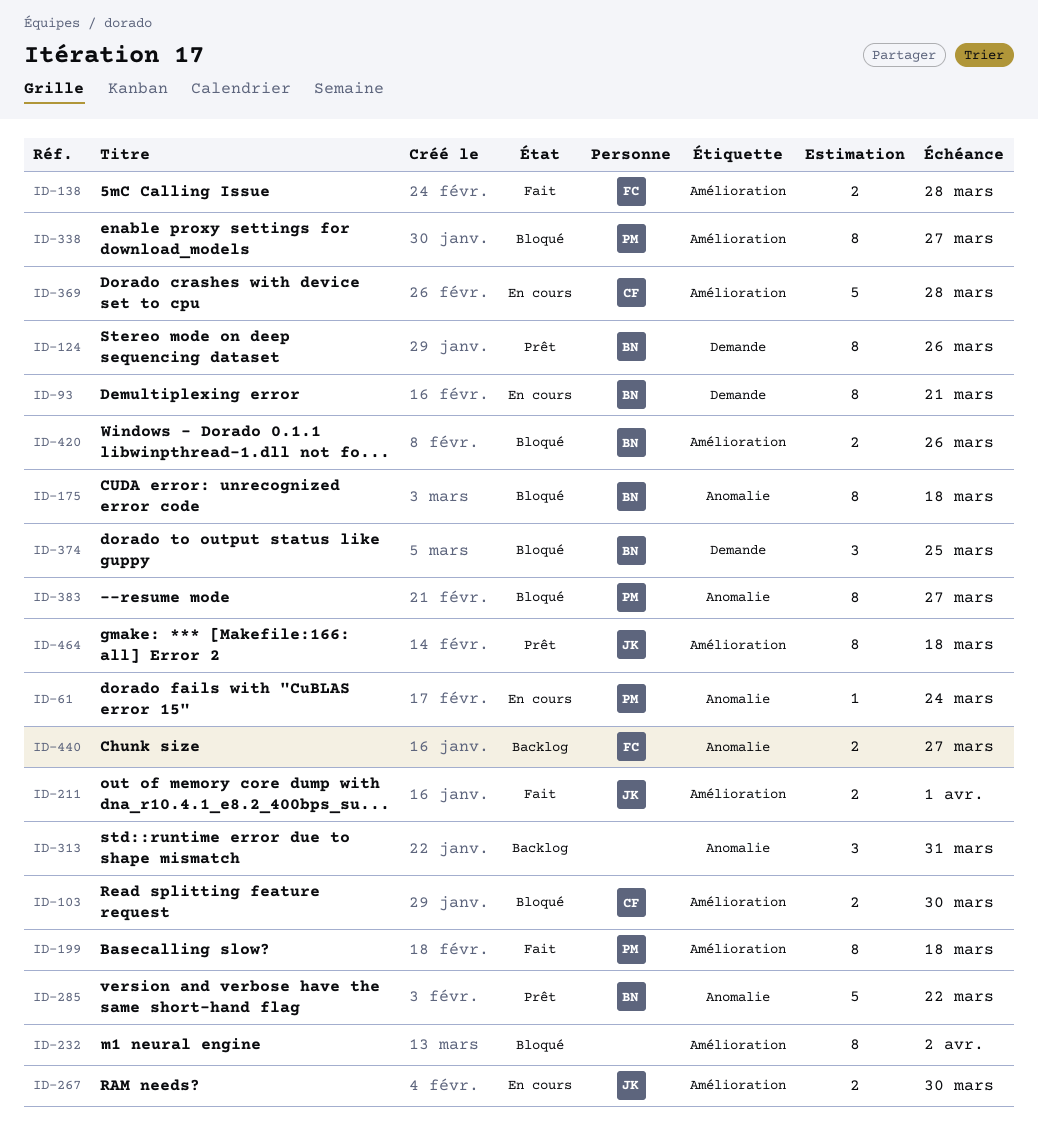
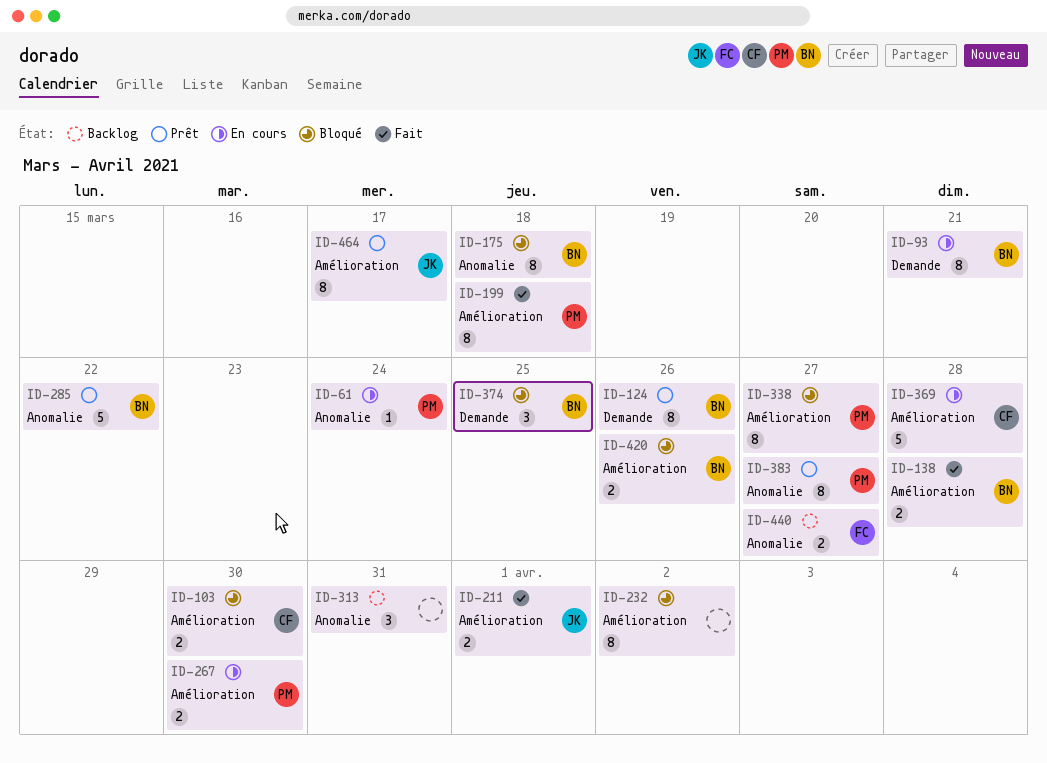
ID-138, owner: FC -> BN
ID-267, owner: JK -> PM
ID-383, status: Bloqué -> Prêt
ID-464, due: Mar 18 -> Mar 17

